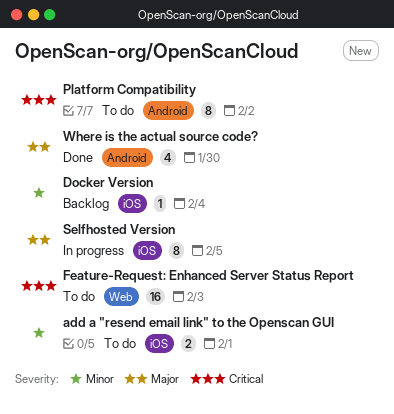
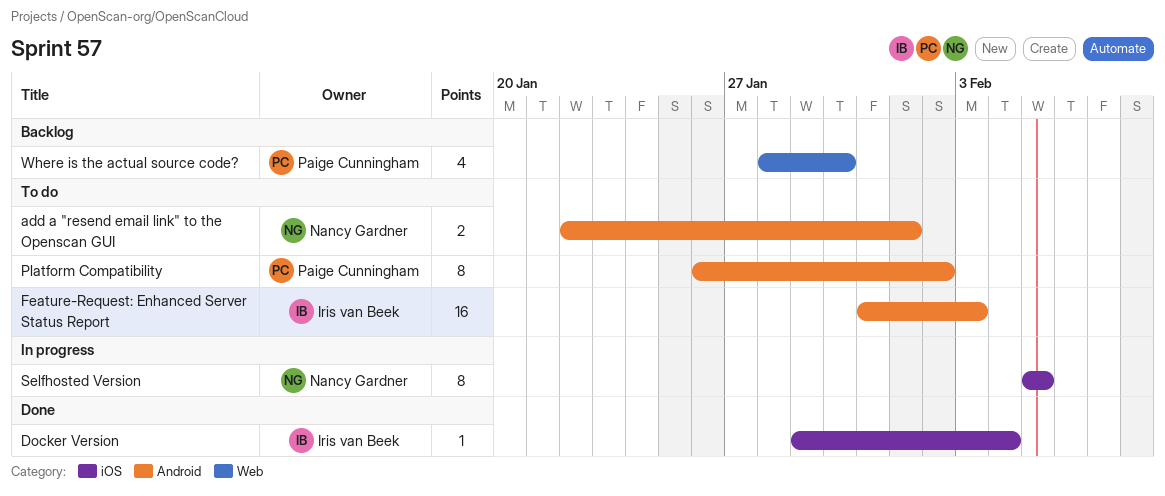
add a "resend email link" to the Openscan GUI, label: iOS -> Android
Docker Version, status: Backlog -> Done
Feature-Request: Enhanced Server Status Report, label: Web -> Android
Where is the actual source code?, status: Done -> Backlog
Where is the actual source code?, label: Android -> Web

